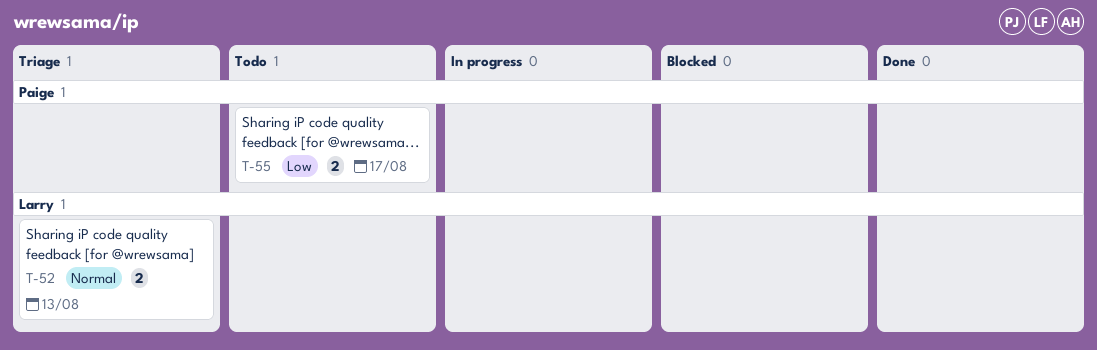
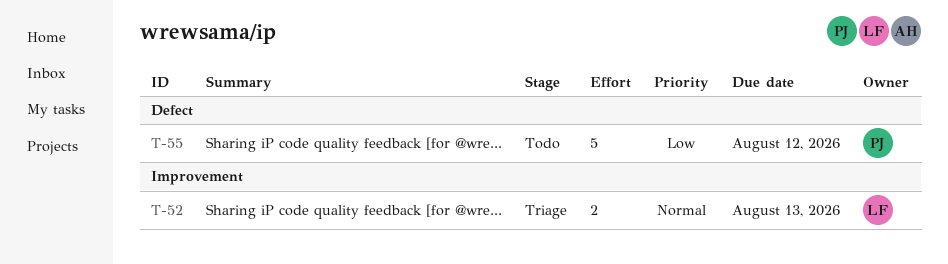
T-55, estimate: 2 -> 5
T-55, due: Aug 17 -> Aug 12

